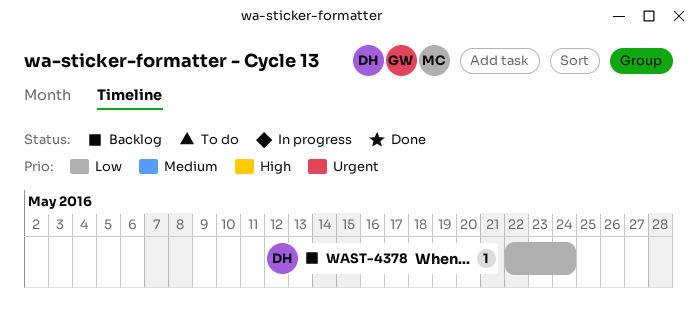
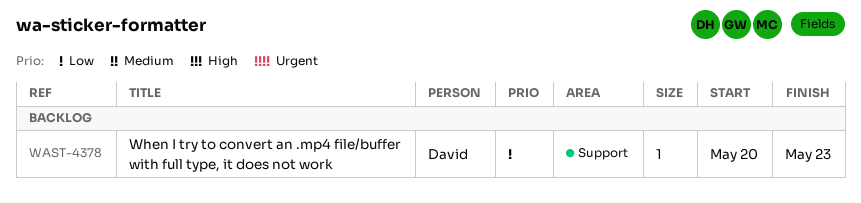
WAST-4378, start: May 22 -> May 20
WAST-4378, due: May 24 -> May 23

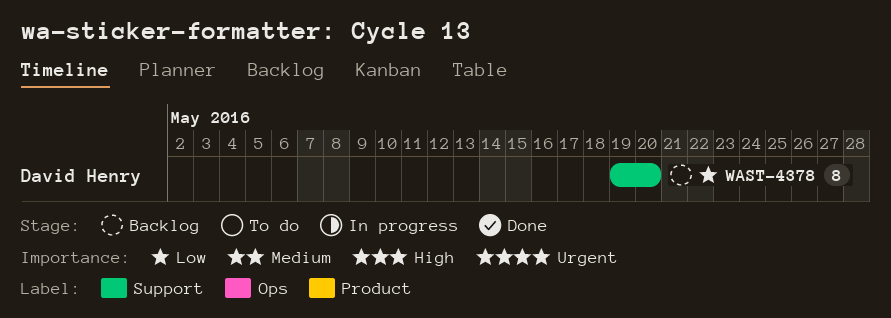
WAST-4378, estimate: 1 -> 8
WAST-4378, start: May 20 -> May 19
WAST-4378, due: May 23 -> May 20

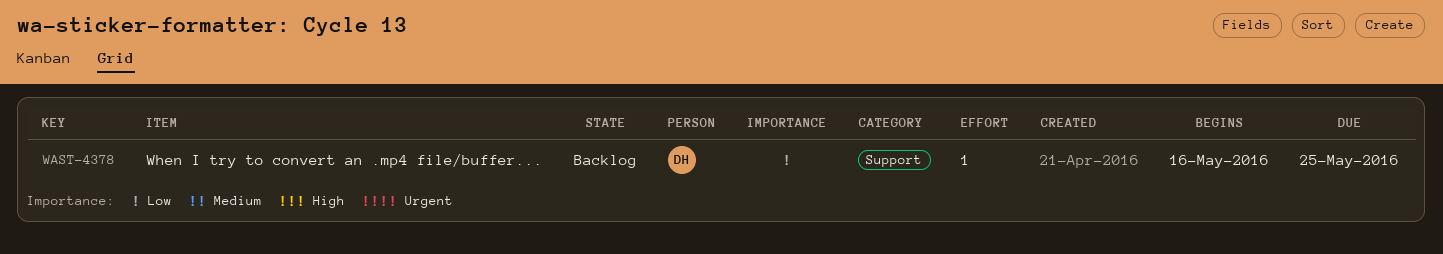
WAST-4378, estimate: 8 -> 1
WAST-4378, start: May 19 -> May 16
WAST-4378, due: May 20 -> May 25

